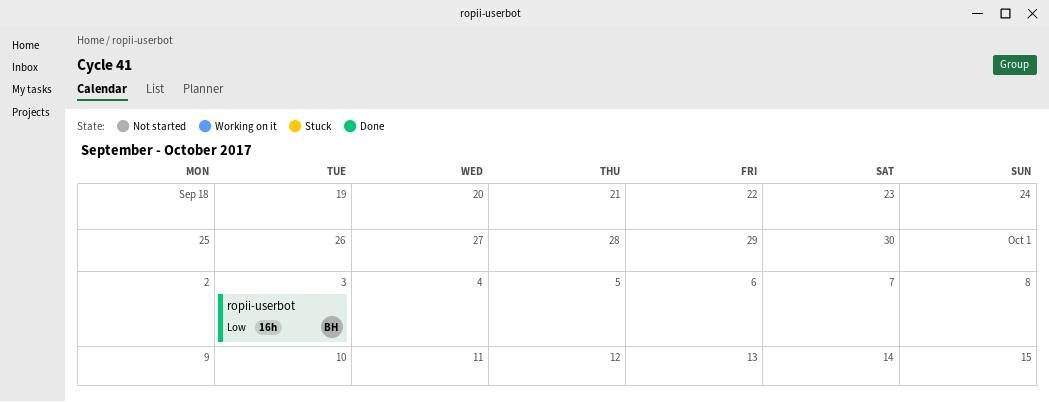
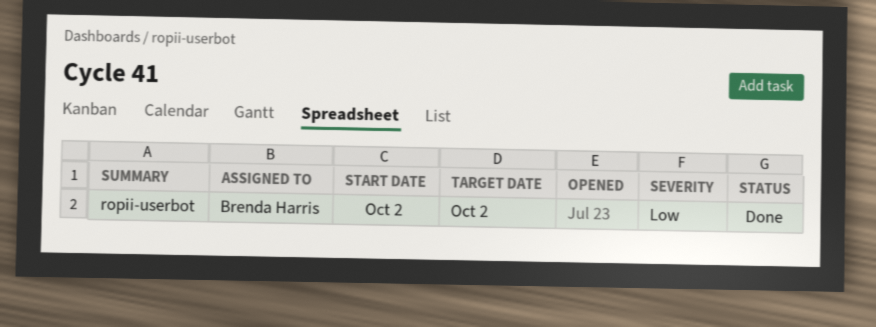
ropii-userbot, due: Oct 3 -> Oct 2

